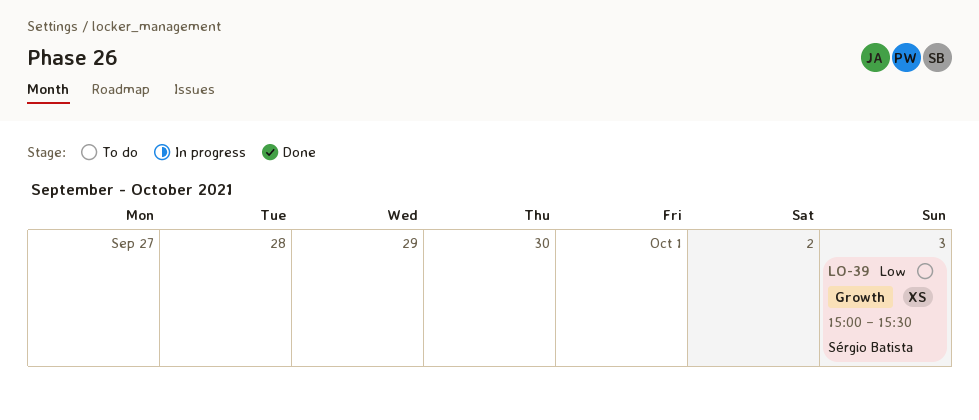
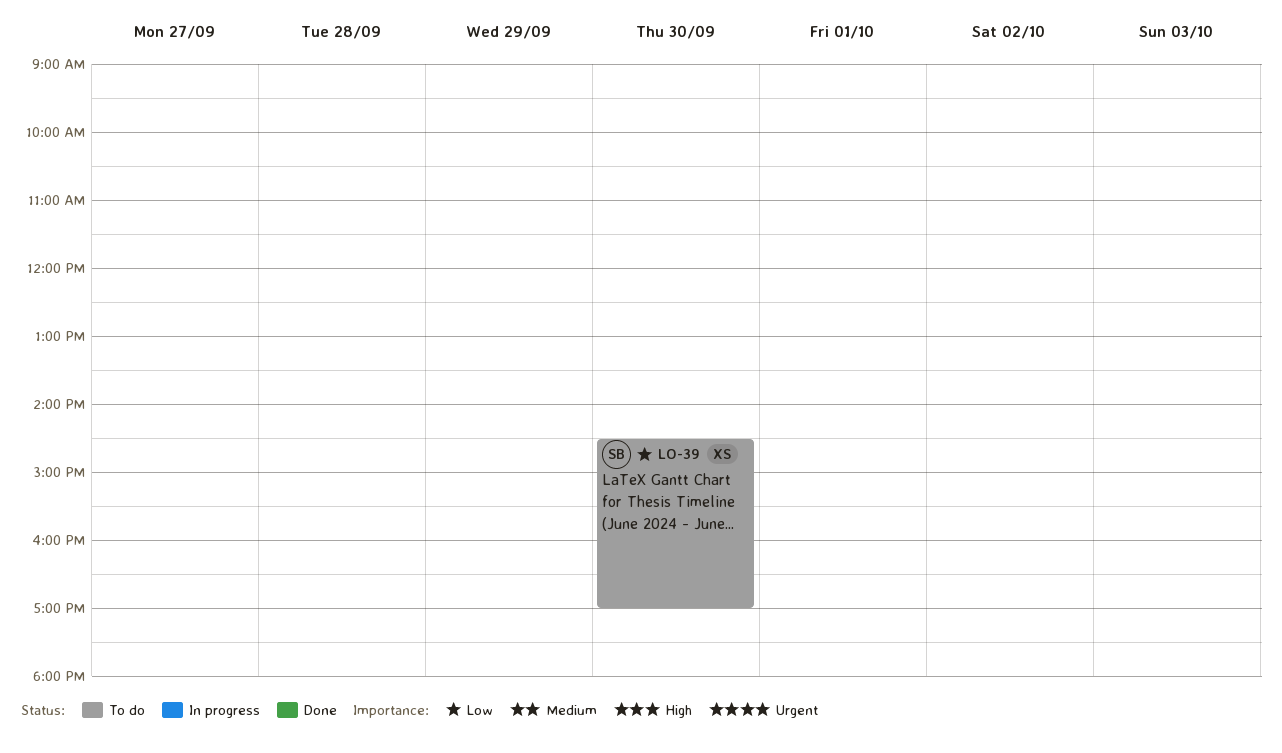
LO-39, day: Oct 3 -> Sep 30
LO-39, begins: 15:00 -> 14:30
LO-39, ends: 15:30 -> 17:00

